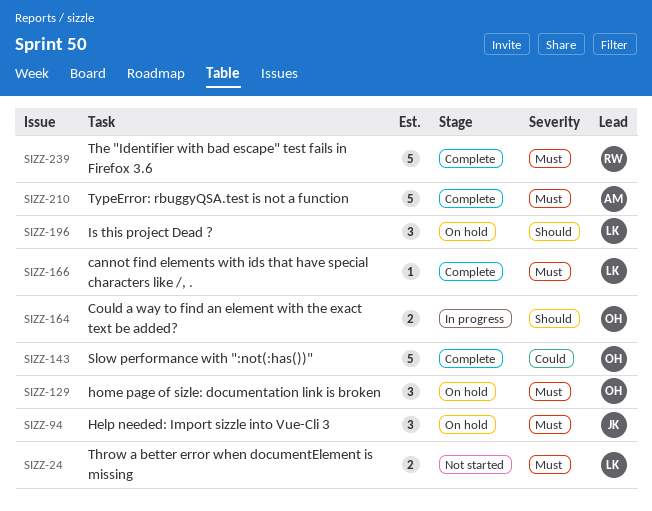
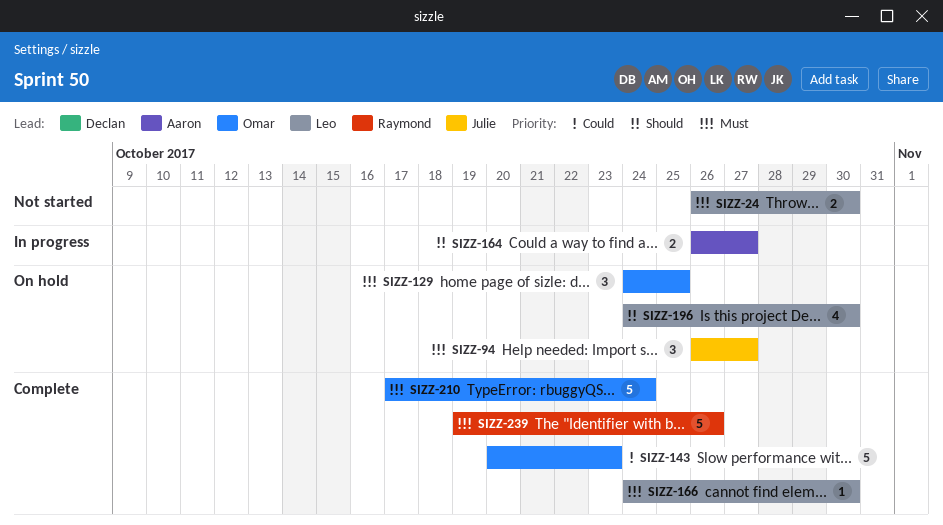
SIZZ-164, owner: Omar -> Aaron
SIZZ-196, estimate: 3 -> 4
SIZZ-210, owner: Aaron -> Omar

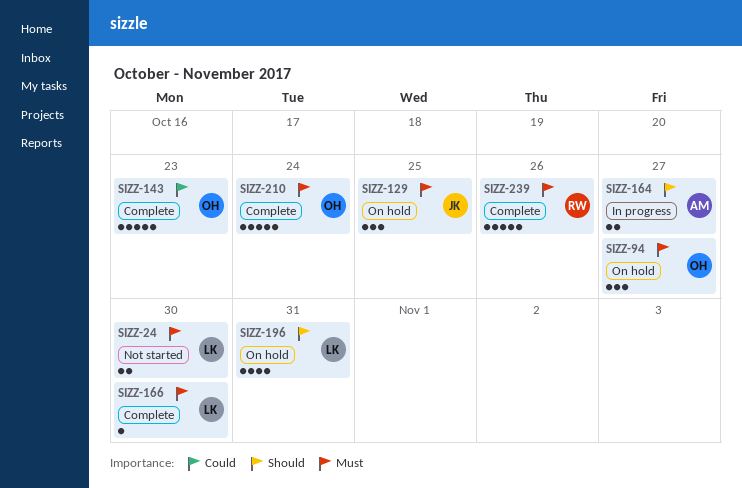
SIZZ-94, owner: Julie -> Omar
SIZZ-129, owner: Omar -> Julie
SIZZ-196, due: Oct 30 -> Oct 31

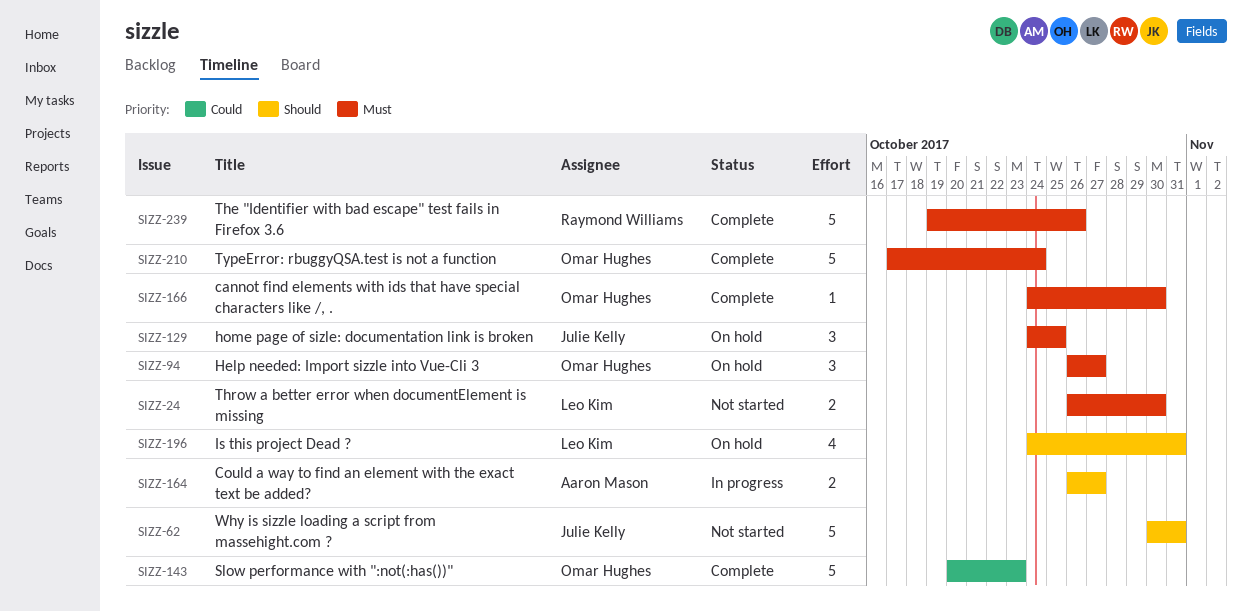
SIZZ-62: none -> present
SIZZ-166, owner: Leo Kim -> Omar Hughes

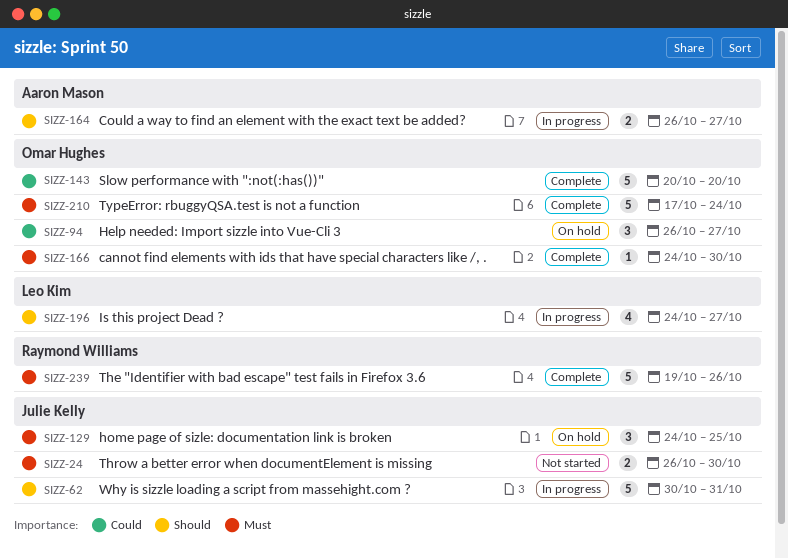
SIZZ-24, owner: Leo Kim -> Julie Kelly
SIZZ-62, status: Not started -> In progress
SIZZ-94, priority: Must -> Could
SIZZ-143, due: Oct 23 -> Oct 20
SIZZ-196, status: On hold -> In progress
SIZZ-196, due: Oct 31 -> Oct 27

